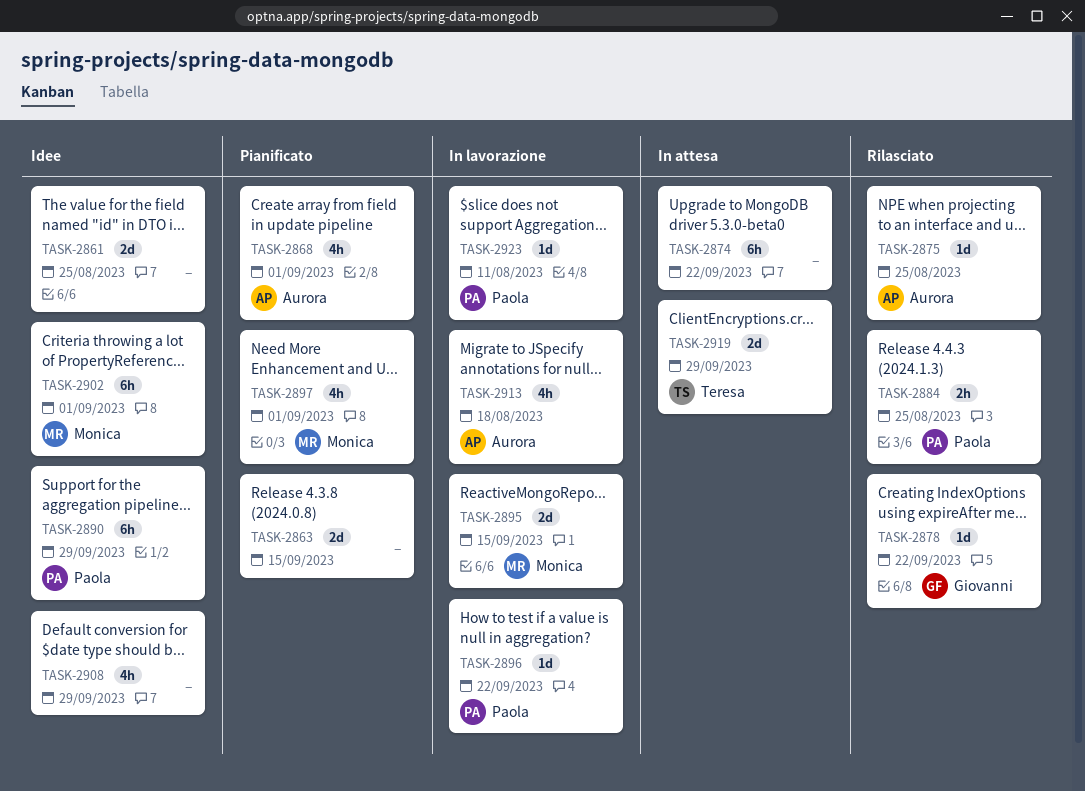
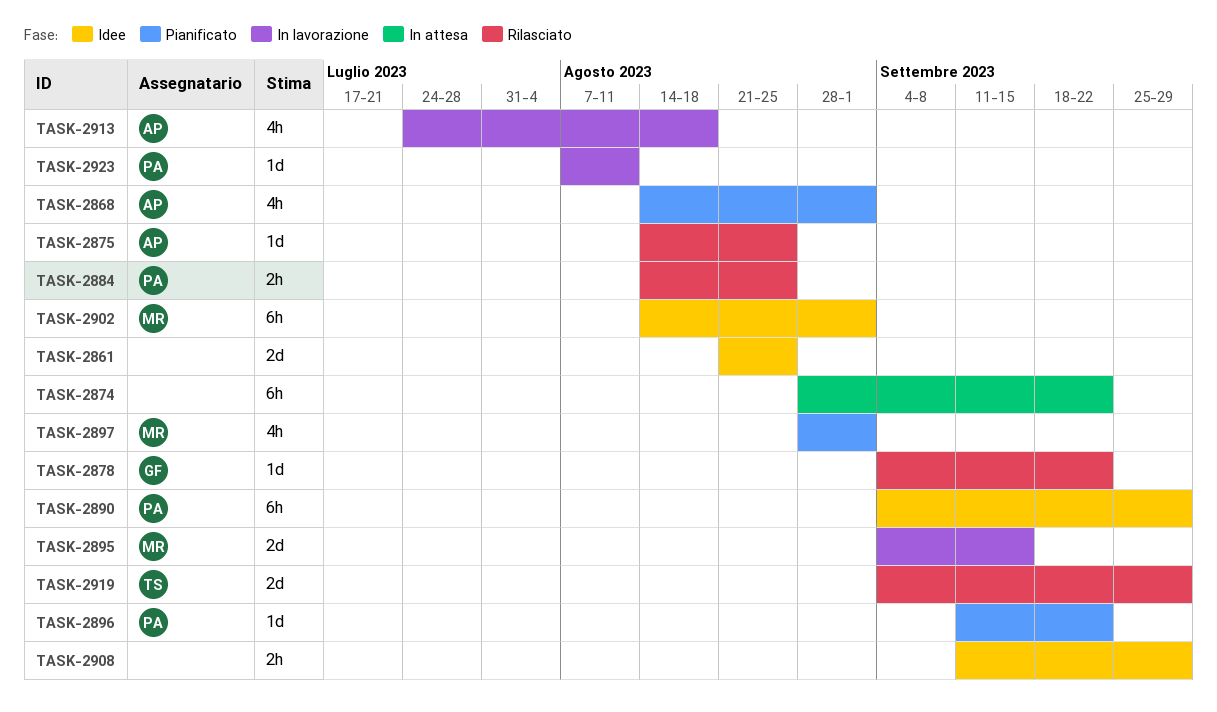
TASK-2863: present -> none
TASK-2896, status: In lavorazione -> Pianificato
TASK-2908, estimate: 4h -> 2h
TASK-2919, status: In attesa -> Rilasciato

